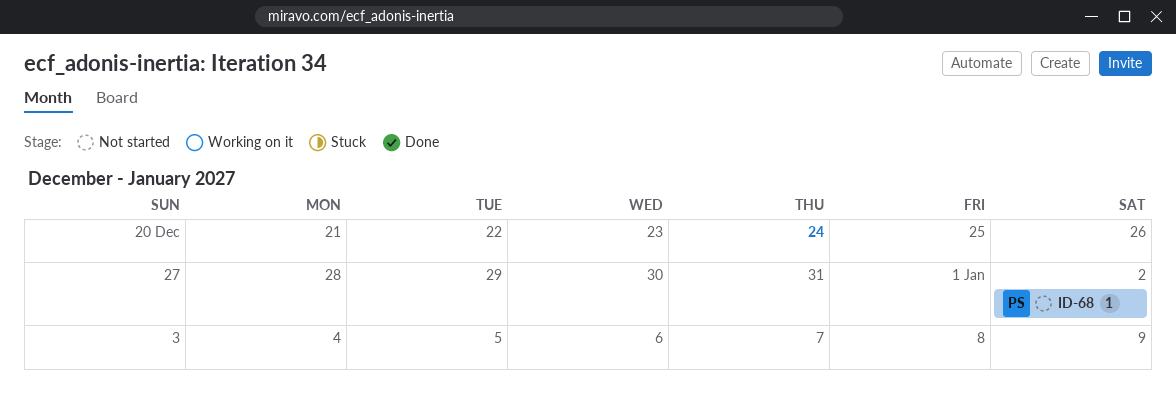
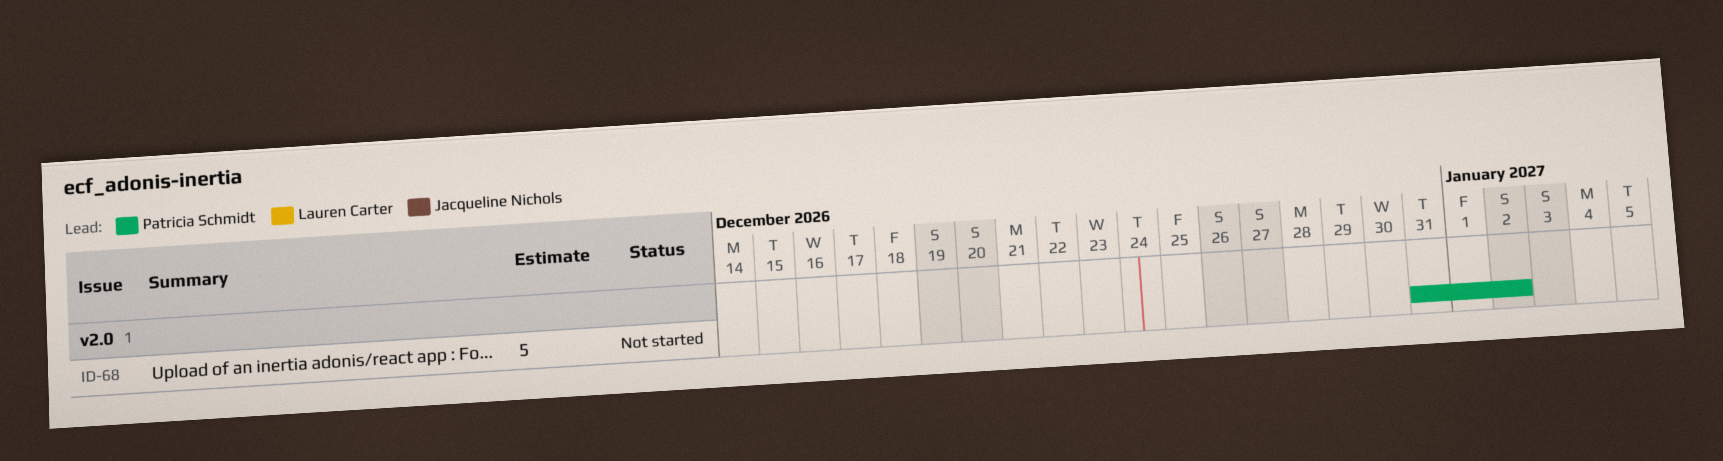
ID-68, estimate: 1 -> 5
ID-68, start: Jan 2 -> Dec 31

